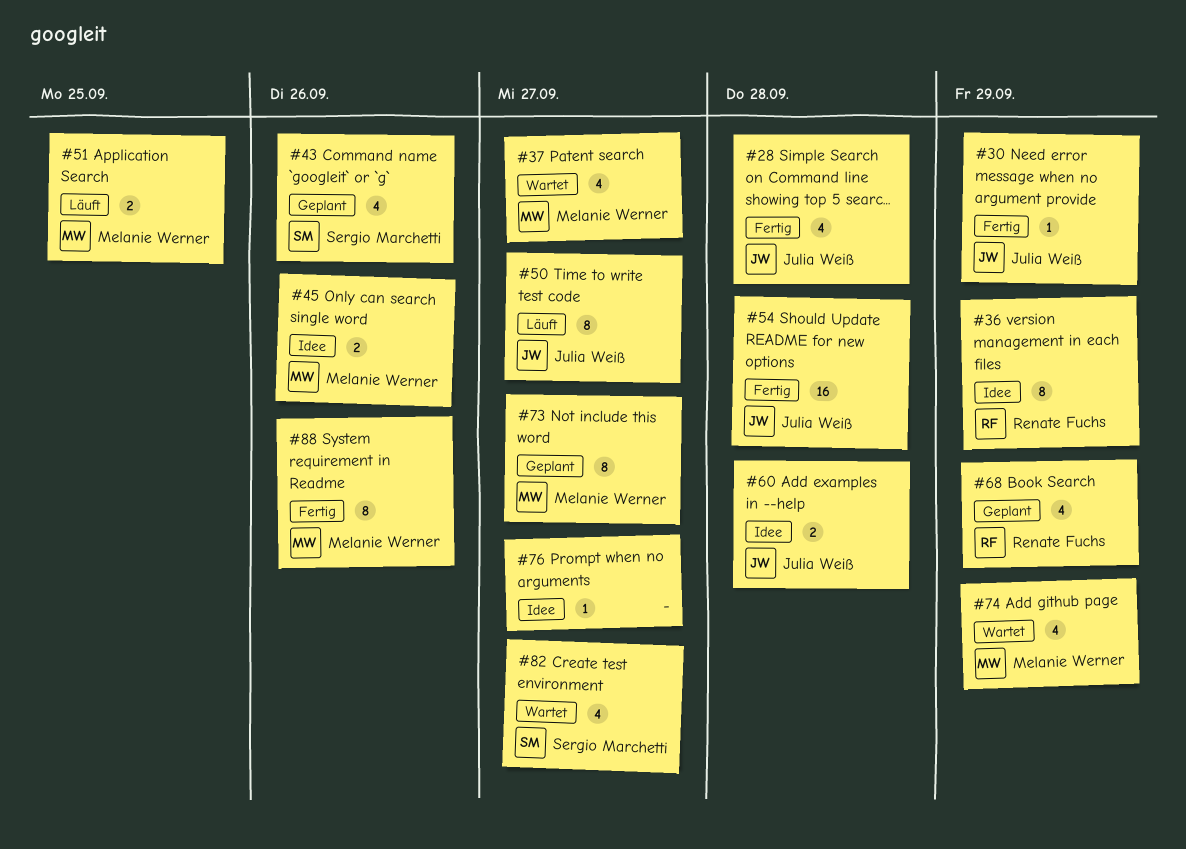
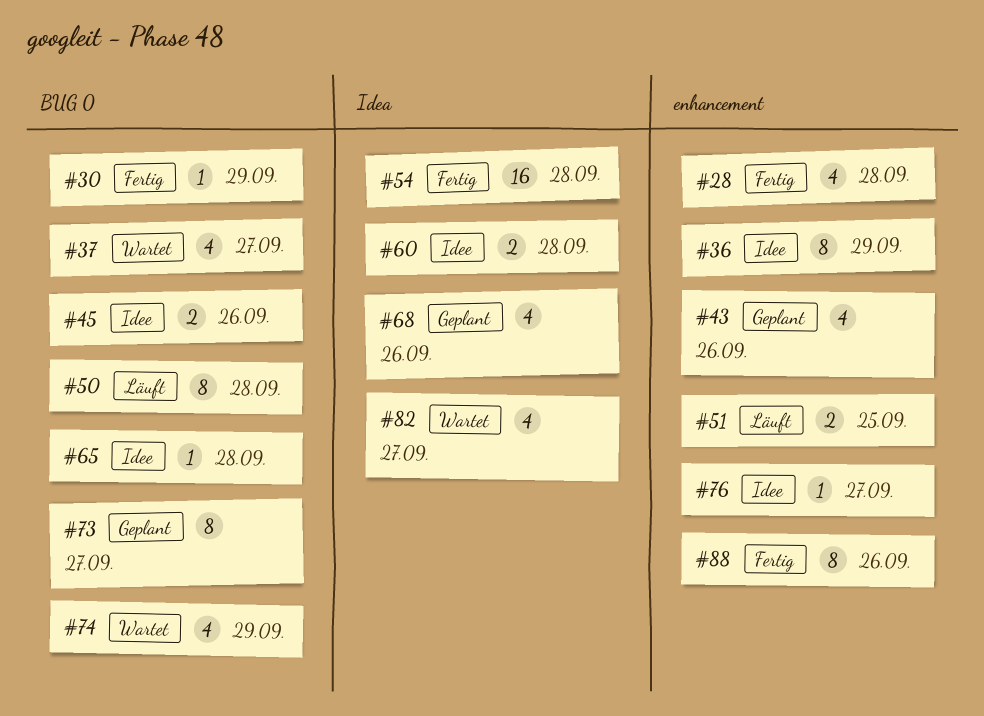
#50, due: Sep 27 -> Sep 28
#65: none -> present
#68, due: Sep 29 -> Sep 26

